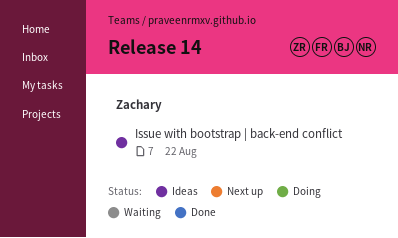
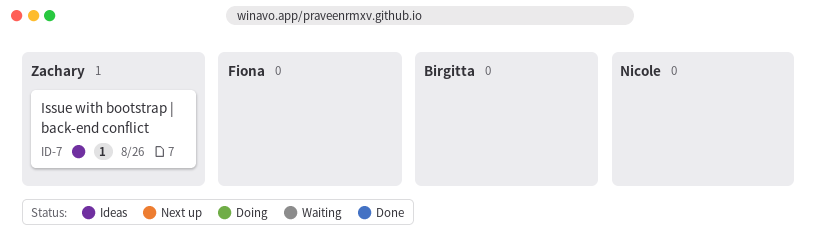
Issue with bootstrap | back-end conflict, due: Aug 22 -> Aug 26

